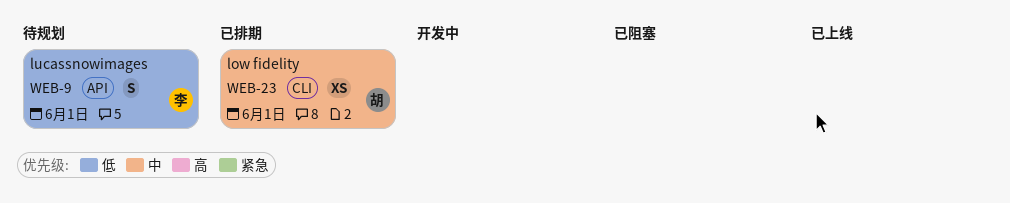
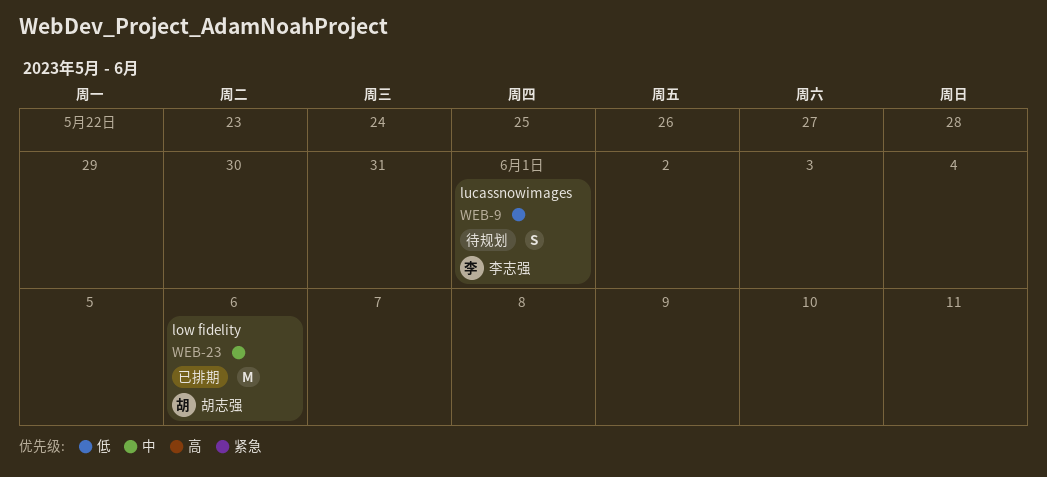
WEB-23, estimate: XS -> M
WEB-23, due: Jun 1 -> Jun 6

